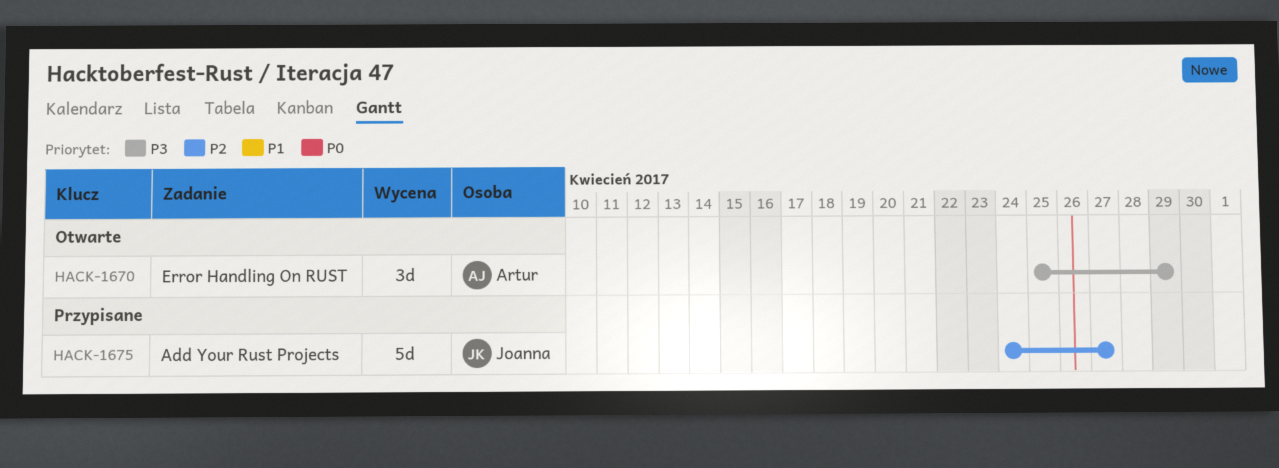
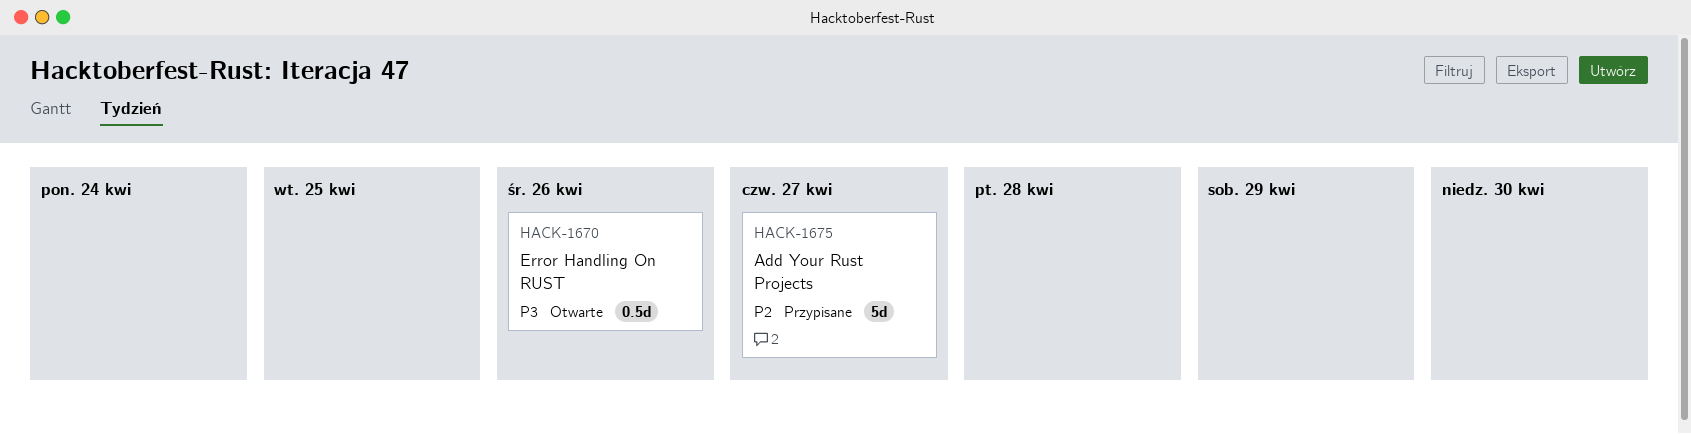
HACK-1670, estimate: 3d -> 0.5d
HACK-1670, due: Apr 29 -> Apr 26

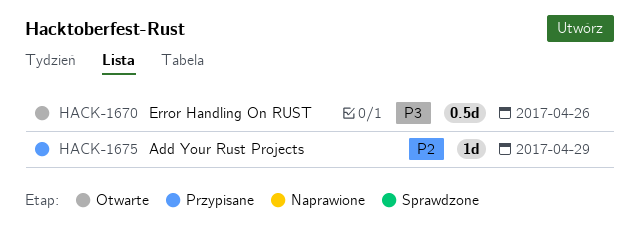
HACK-1675, estimate: 5d -> 1d
HACK-1675, due: Apr 27 -> Apr 29

